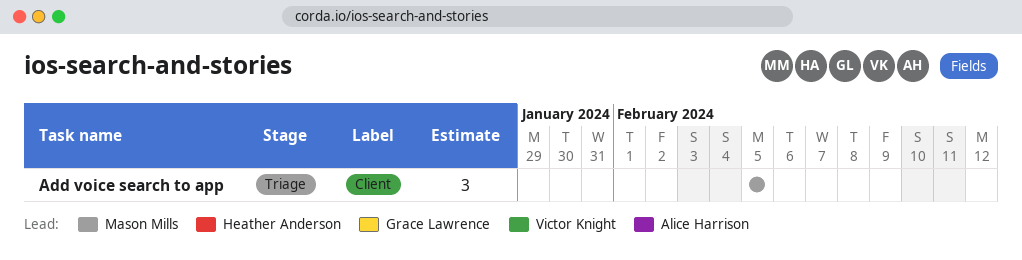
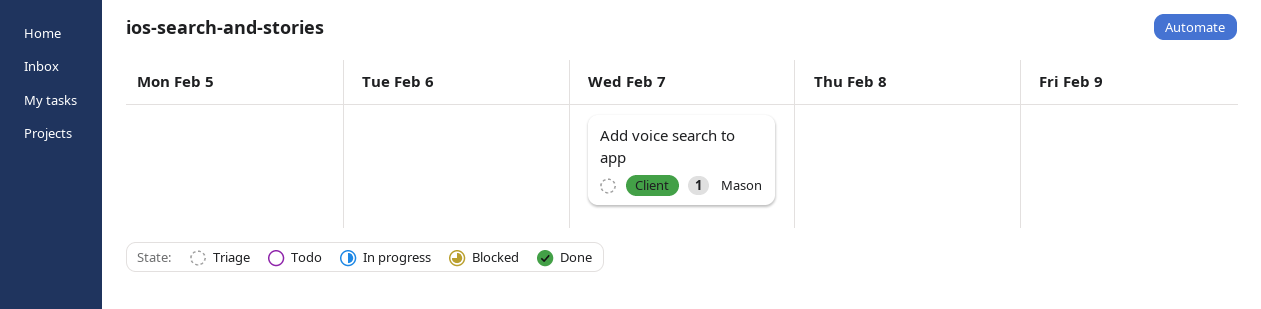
Add voice search to app, estimate: 3 -> 1
Add voice search to app, due: Feb 5 -> Feb 7

